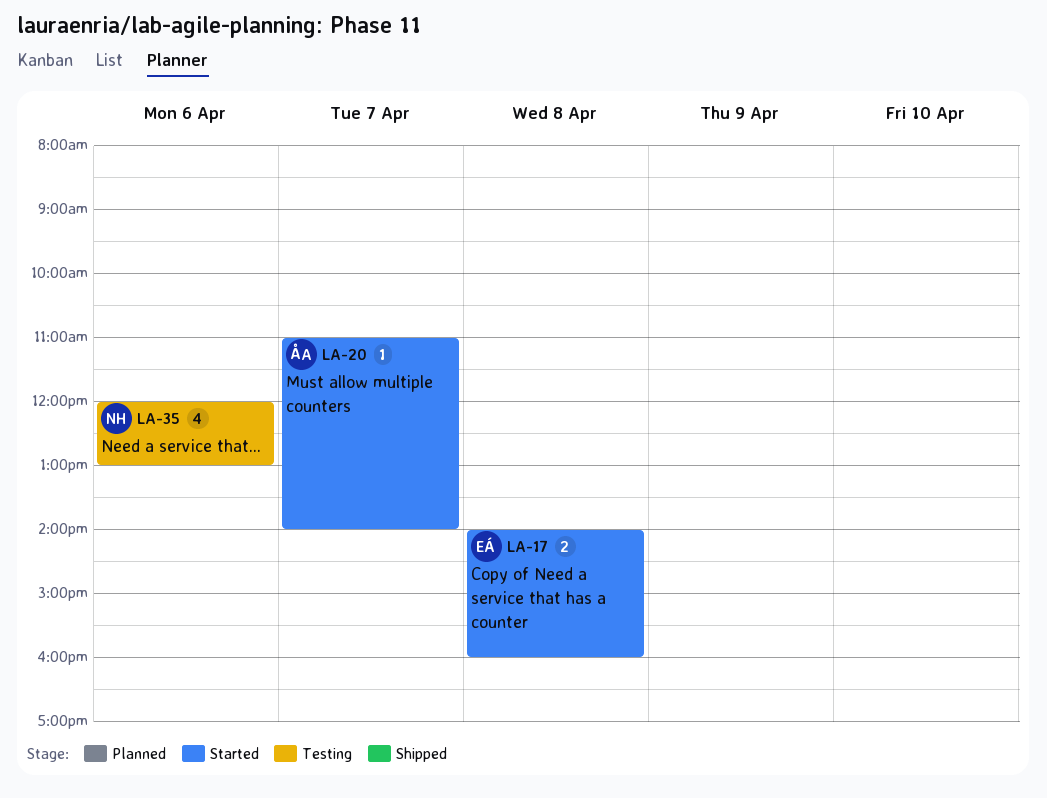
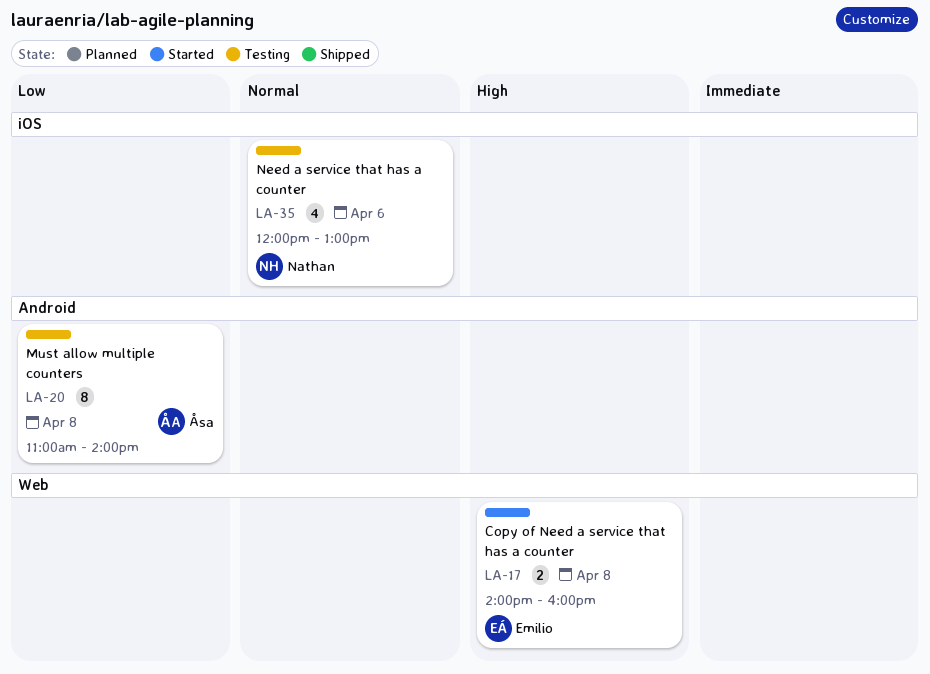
LA-20, status: Started -> Testing
LA-20, estimate: 1 -> 8
LA-20, day: Apr 7 -> Apr 8

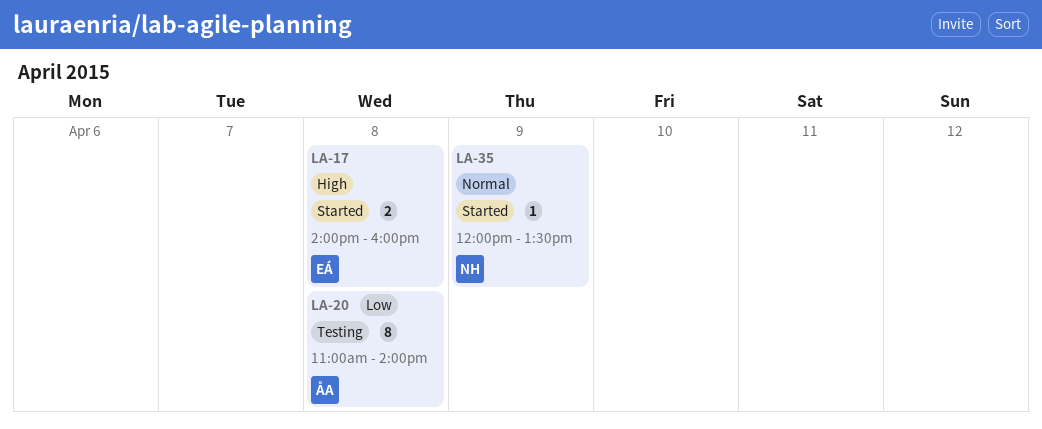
LA-35, status: Testing -> Started
LA-35, estimate: 4 -> 1
LA-35, day: Apr 6 -> Apr 9
LA-35, ends: 13:00 -> 13:30

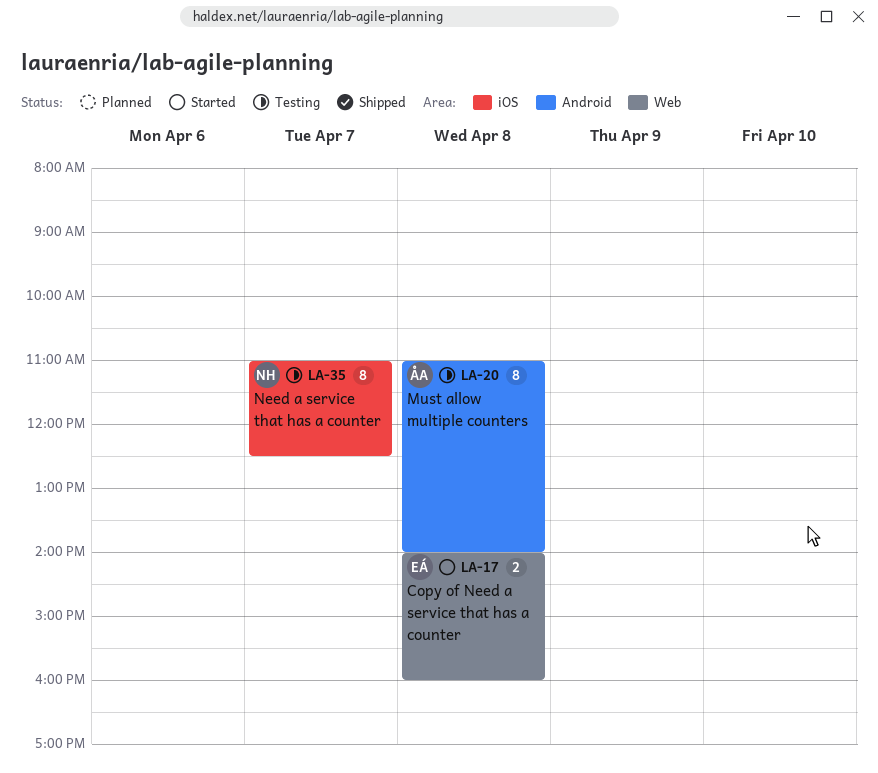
LA-35, status: Started -> Testing
LA-35, estimate: 1 -> 8
LA-35, day: Apr 9 -> Apr 7
LA-35, begins: 12:00 -> 11:00
LA-35, ends: 13:30 -> 12:30

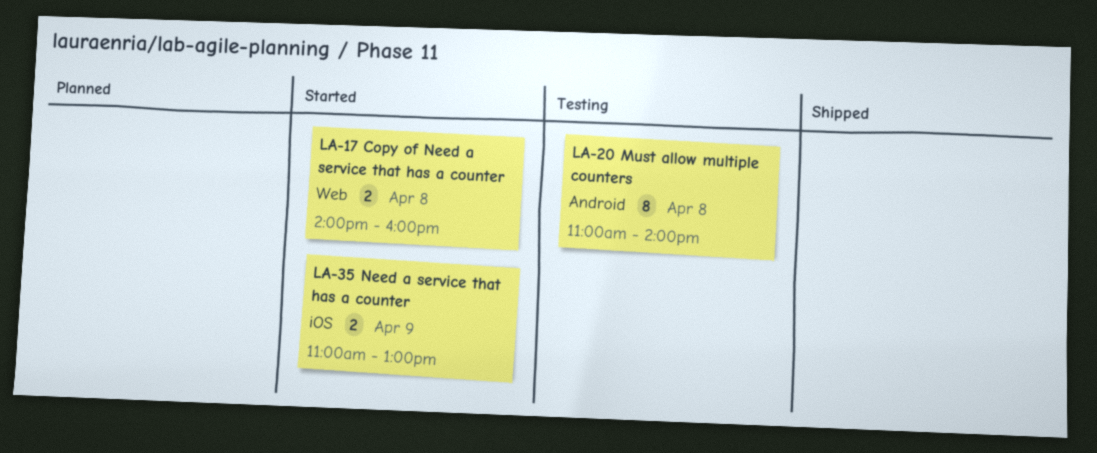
LA-35, status: Testing -> Started
LA-35, estimate: 8 -> 2
LA-35, day: Apr 7 -> Apr 9
LA-35, ends: 12:30 -> 13:00

